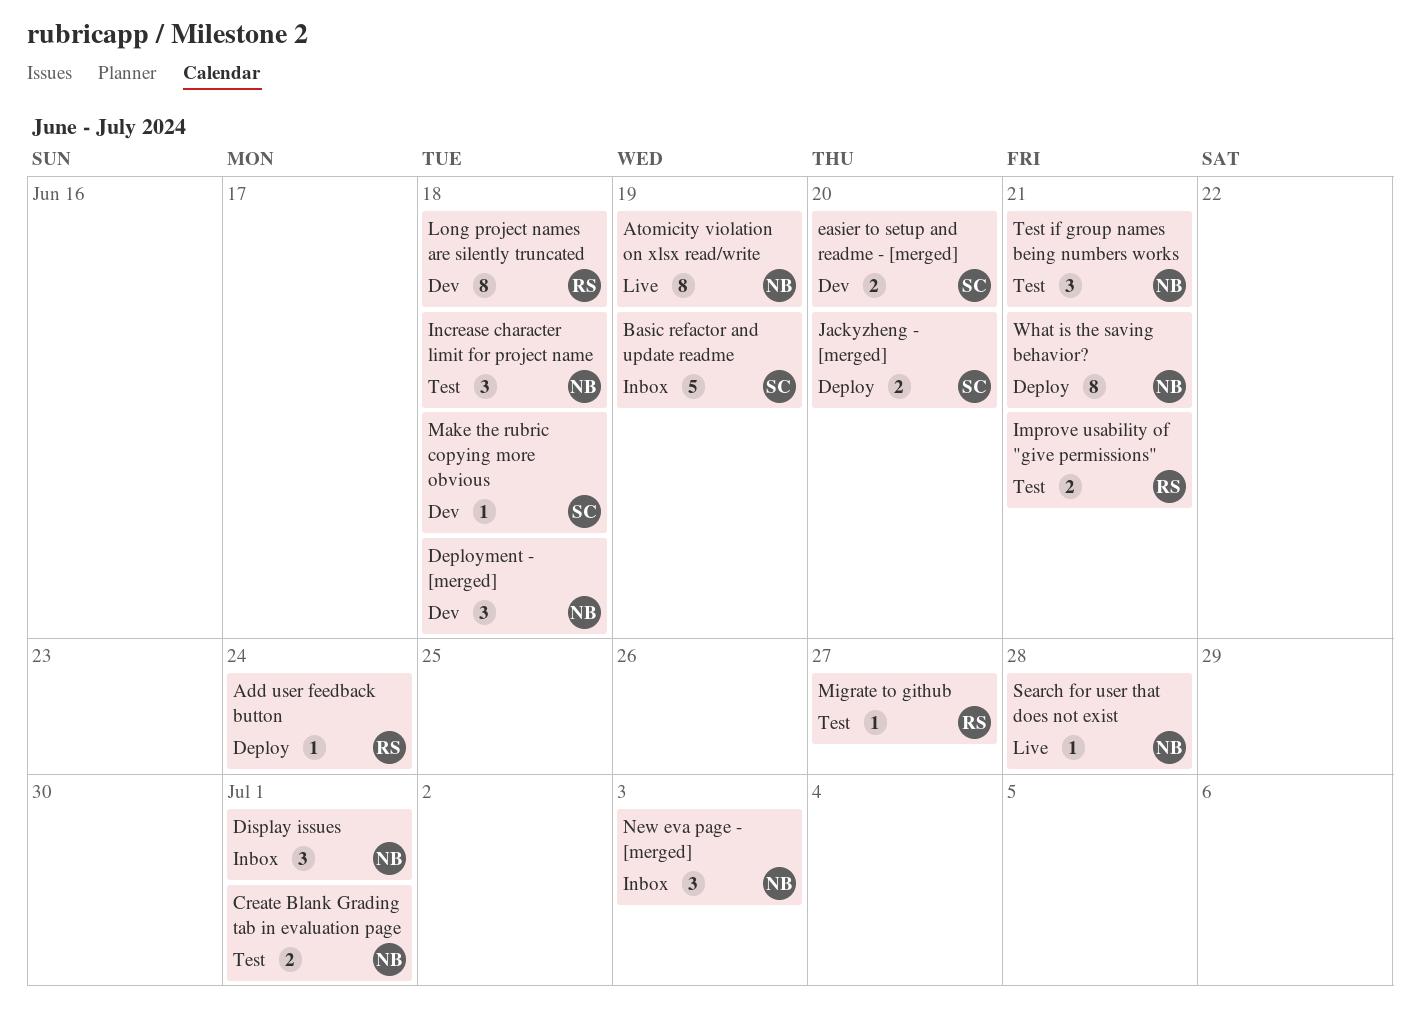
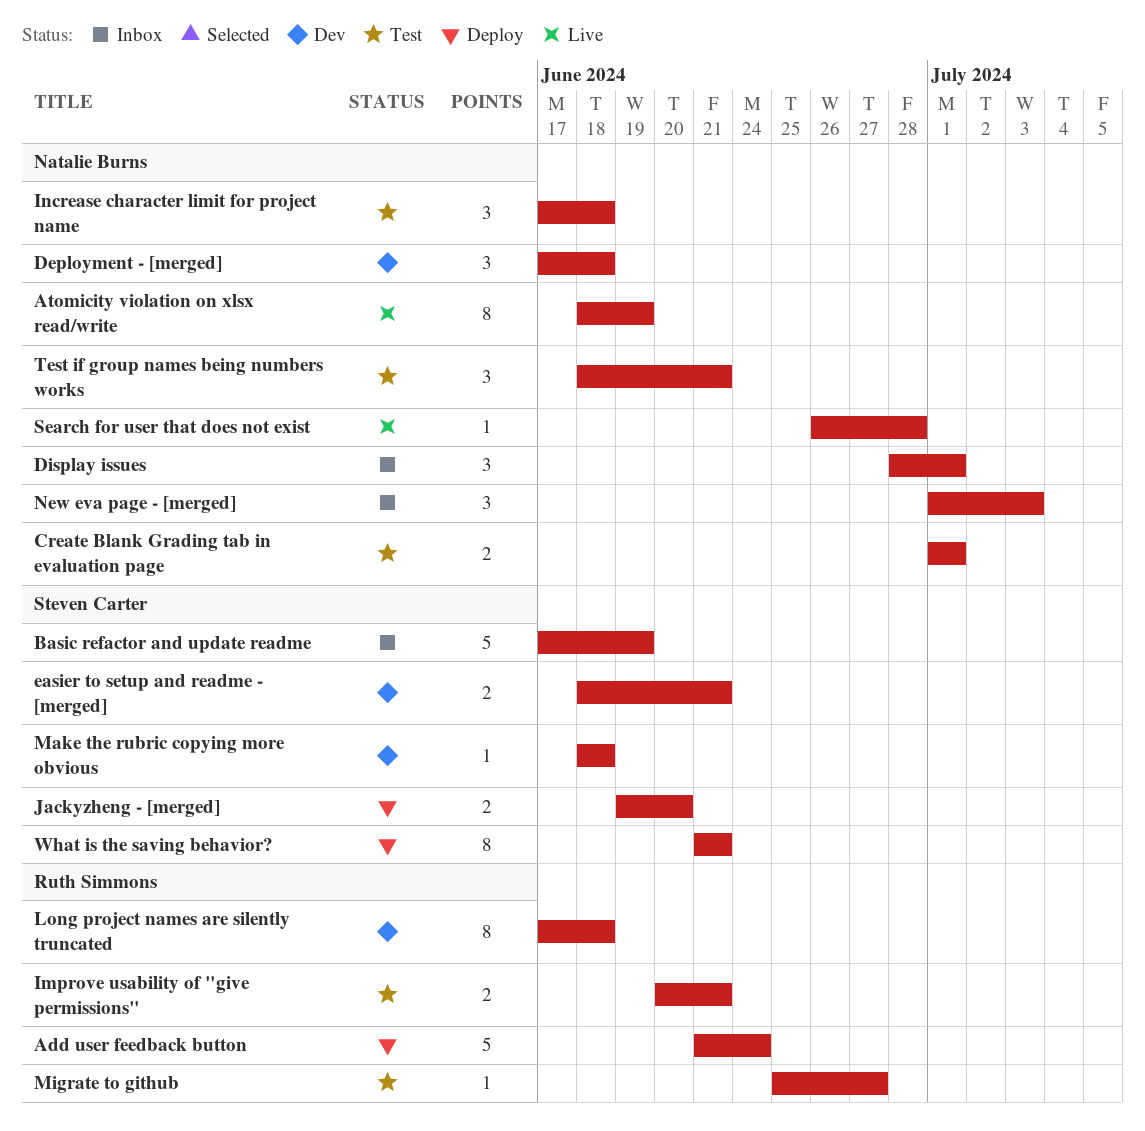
Add user feedback button, estimate: 1 -> 5
easier to setup and readme - [merged], due: Jun 20 -> Jun 21
What is the saving behavior?, owner: Natalie Burns -> Steven Carter

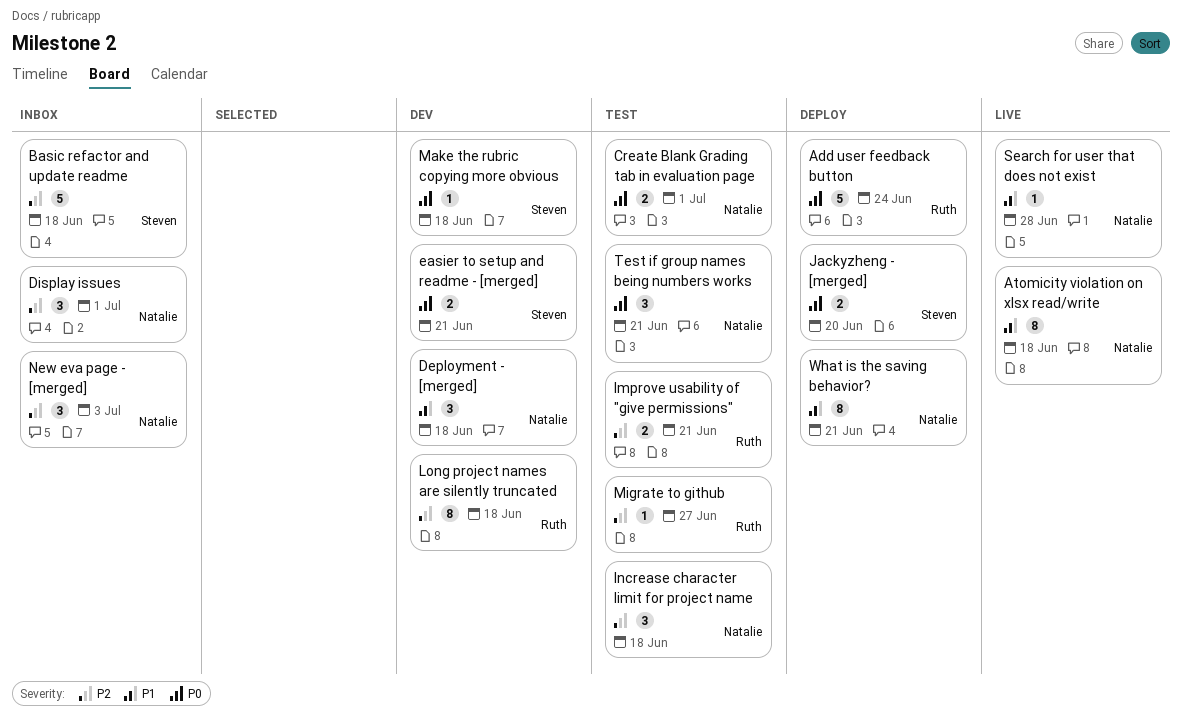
Atomicity violation on xlsx read/write, due: Jun 19 -> Jun 18
Basic refactor and update readme, due: Jun 19 -> Jun 18
What is the saving behavior?, owner: Steven Carter -> Natalie Burns

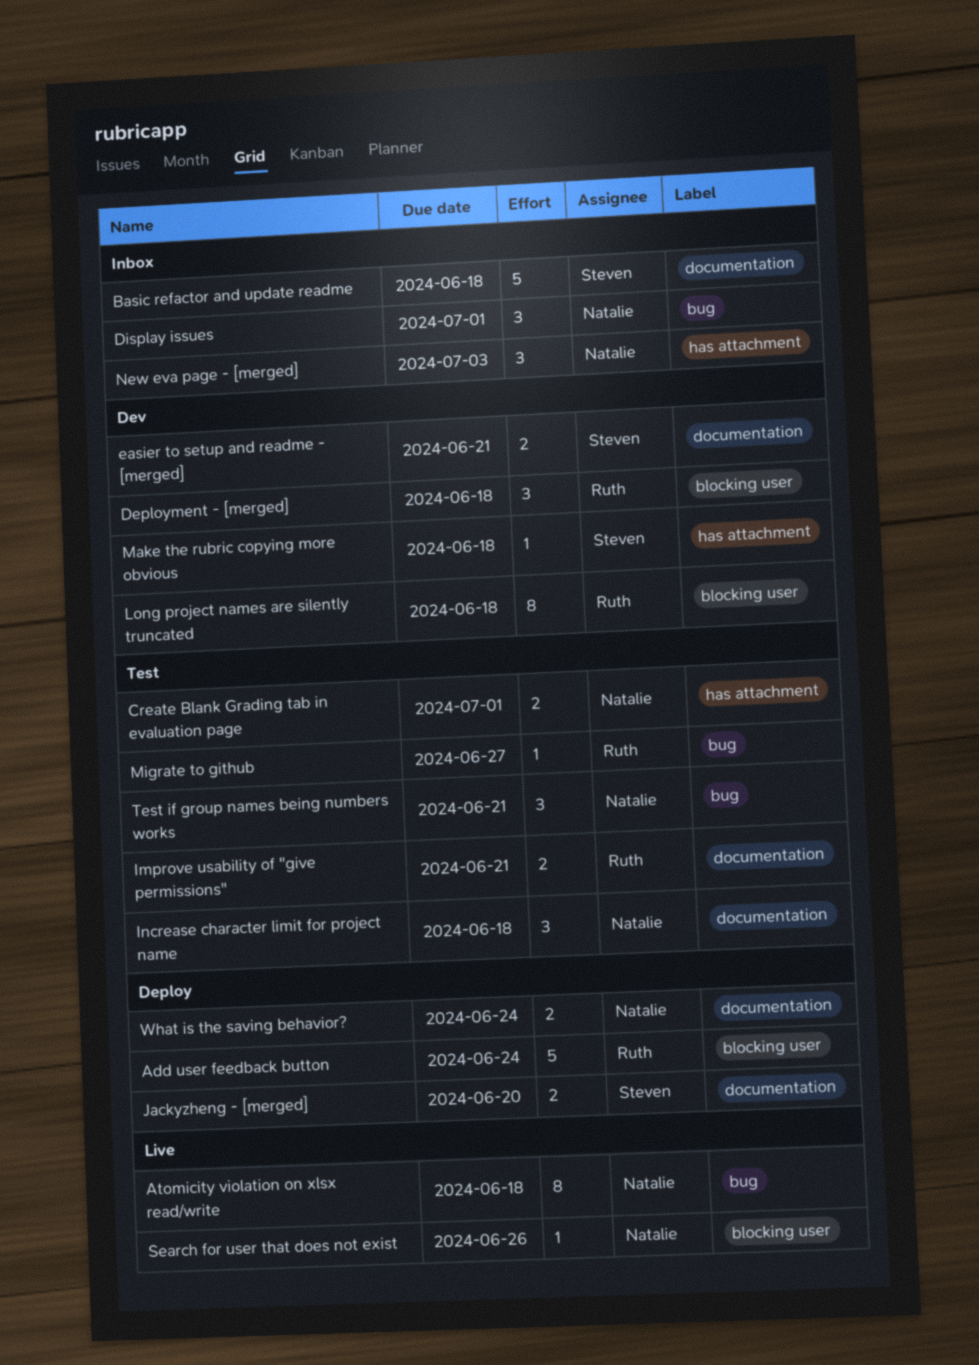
Deployment - [merged], owner: Natalie -> Ruth
Search for user that does not exist, due: Jun 28 -> Jun 26
What is the saving behavior?, estimate: 8 -> 2
What is the saving behavior?, due: Jun 21 -> Jun 24

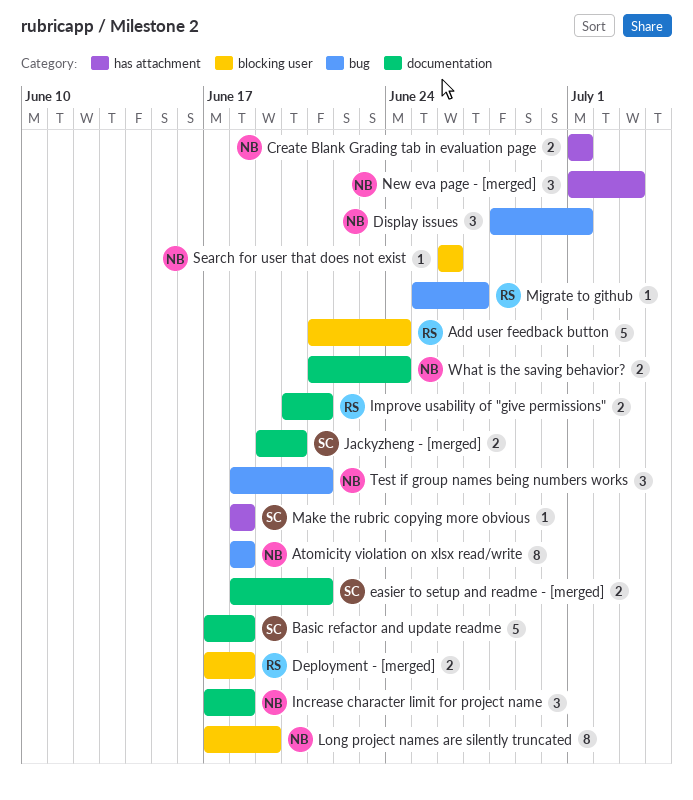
Deployment - [merged], estimate: 3 -> 2
Long project names are silently truncated, owner: Ruth -> Natalie
Long project names are silently truncated, due: Jun 18 -> Jun 19

